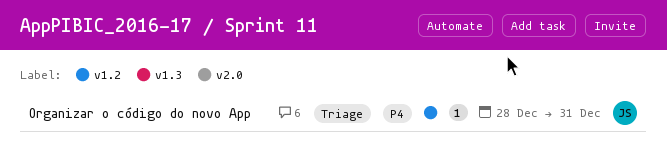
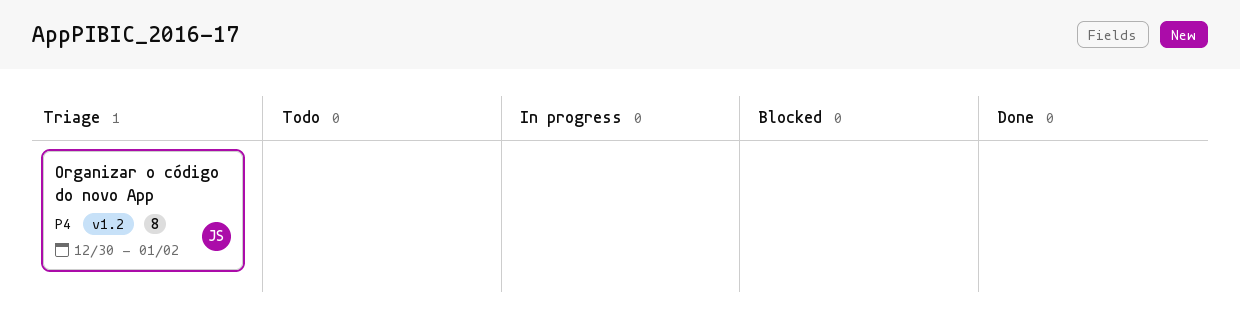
Organizar o código do novo App, estimate: 1 -> 8
Organizar o código do novo App, start: Dec 28 -> Dec 30
Organizar o código do novo App, due: Dec 31 -> Jan 2

